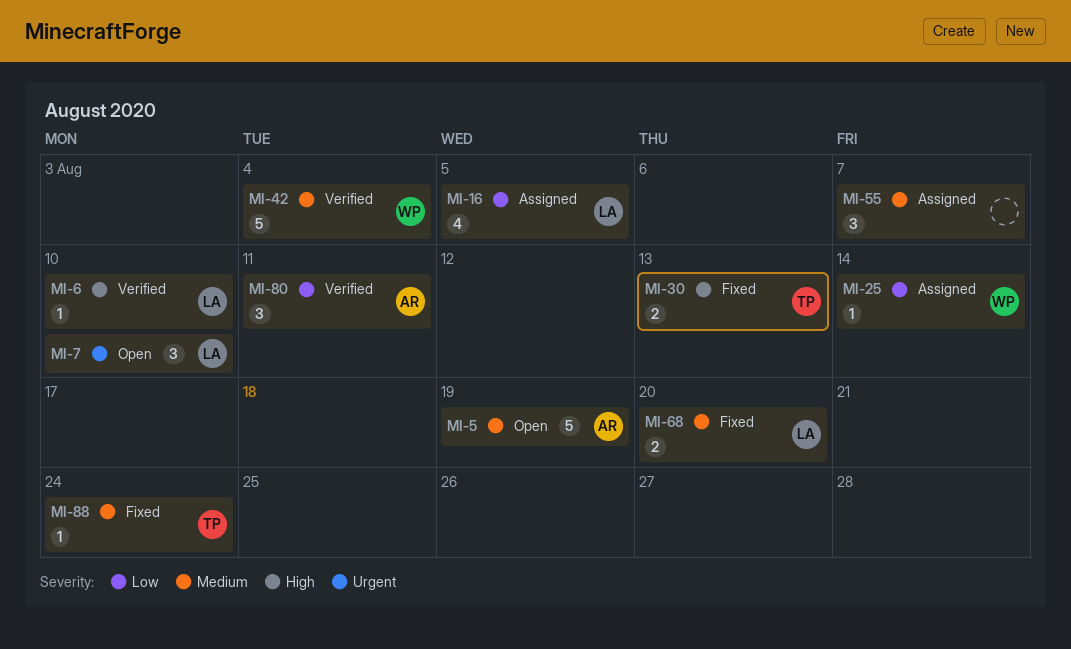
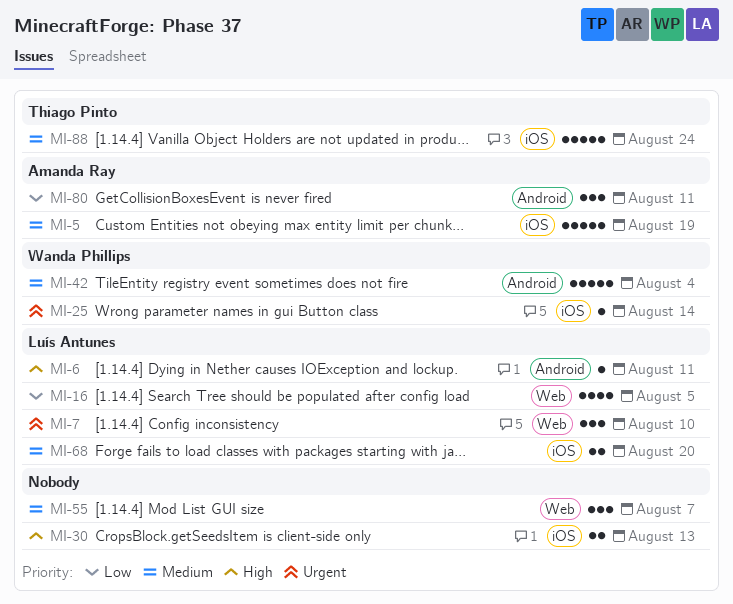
MI-6, due: Aug 10 -> Aug 11
MI-25, priority: Low -> Urgent
MI-30, owner: Thiago Pinto -> none
MI-88, estimate: 1 -> 5

